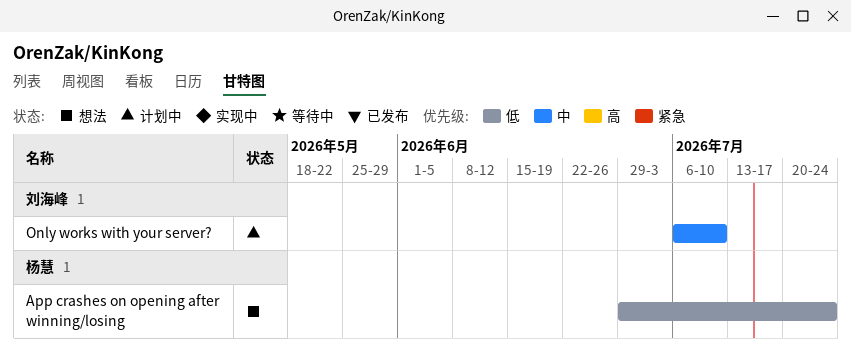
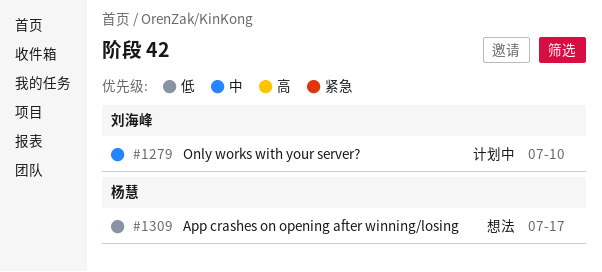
App crashes on opening after winning/losing, due: Jul 24 -> Jul 17

